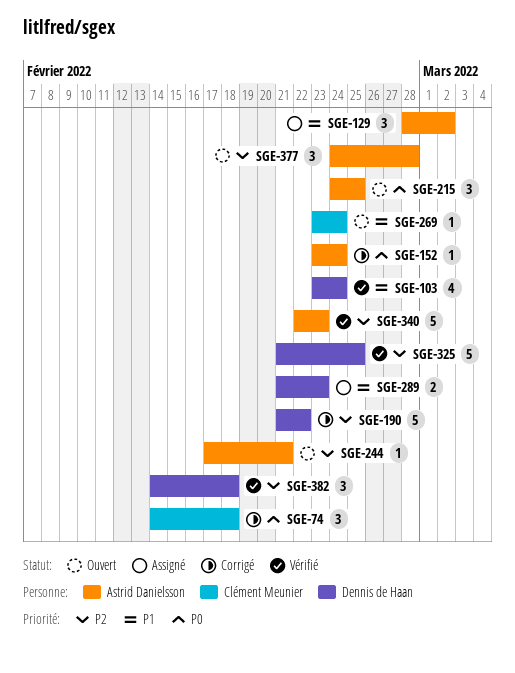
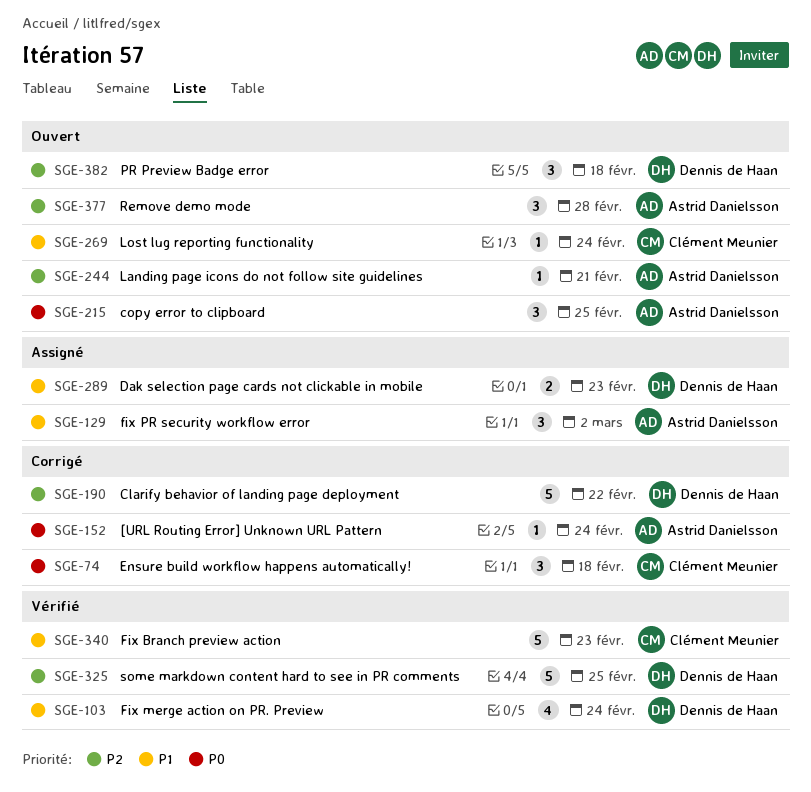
SGE-340, owner: Astrid Danielsson -> Clément Meunier
SGE-340, priority: P2 -> P1
SGE-382, status: Vérifié -> Ouvert

